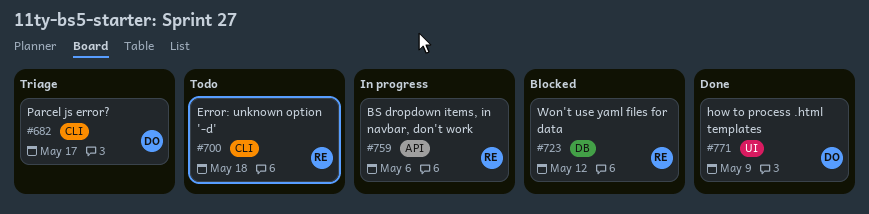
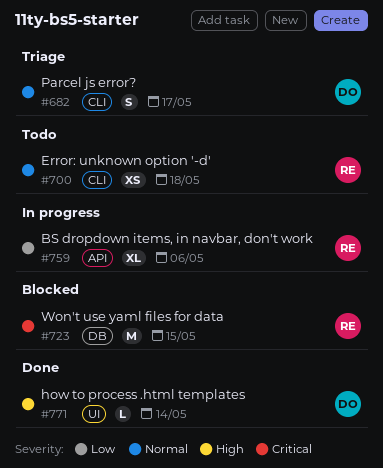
#723, due: May 12 -> May 15
#771, due: May 9 -> May 14

